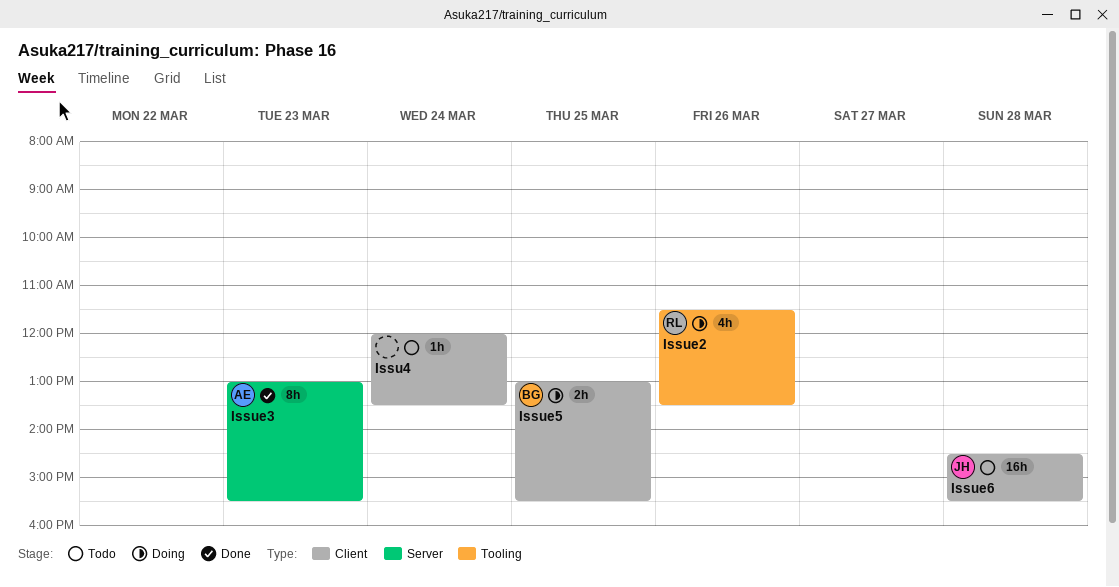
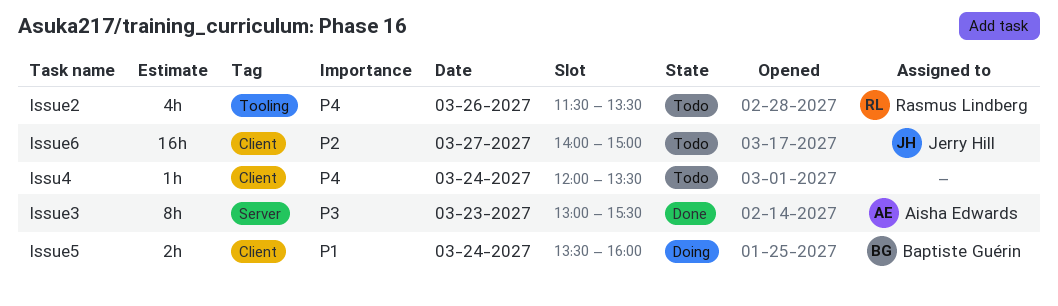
Issue2, status: Doing -> Todo
Issue5, day: Mar 25 -> Mar 24
Issue5, begins: 13:00 -> 13:30
Issue5, ends: 15:30 -> 16:00
Issue6, day: Mar 28 -> Mar 27
Issue6, begins: 14:30 -> 14:00
Issue6, ends: 15:30 -> 15:00

